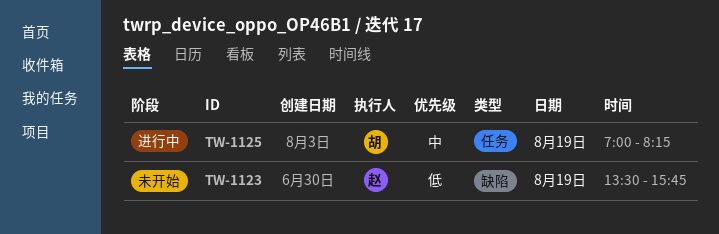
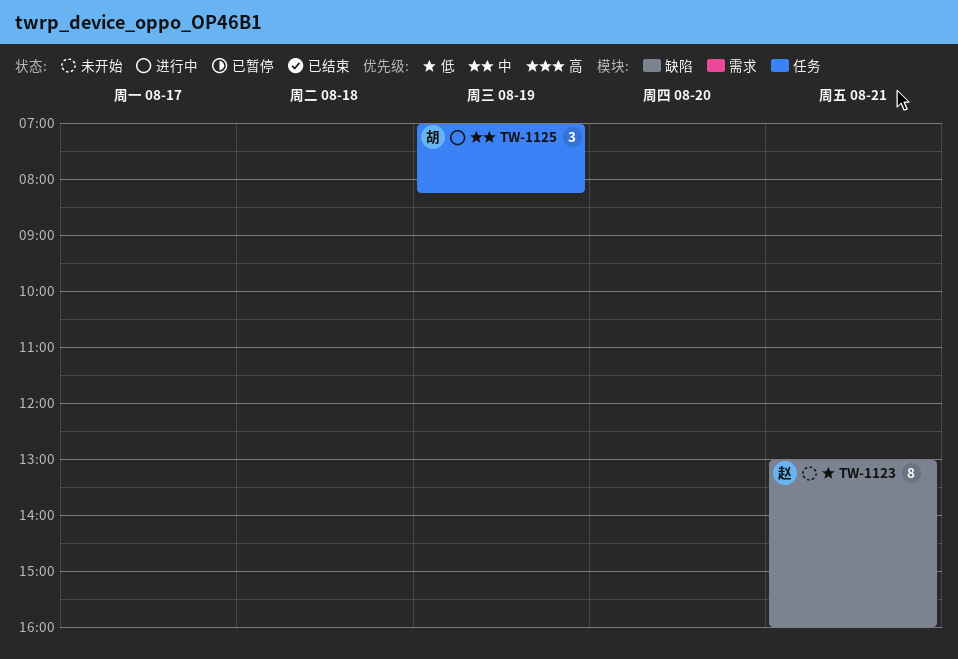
TW-1123, day: Aug 19 -> Aug 21
TW-1123, begins: 13:30 -> 13:00
TW-1123, ends: 15:45 -> 16:00

